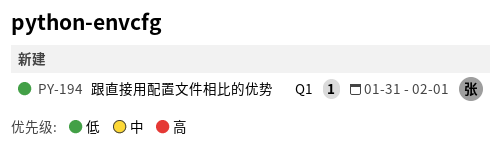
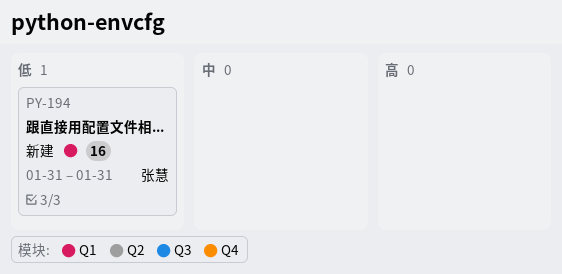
PY-194, estimate: 1 -> 16
PY-194, due: Feb 1 -> Jan 31

